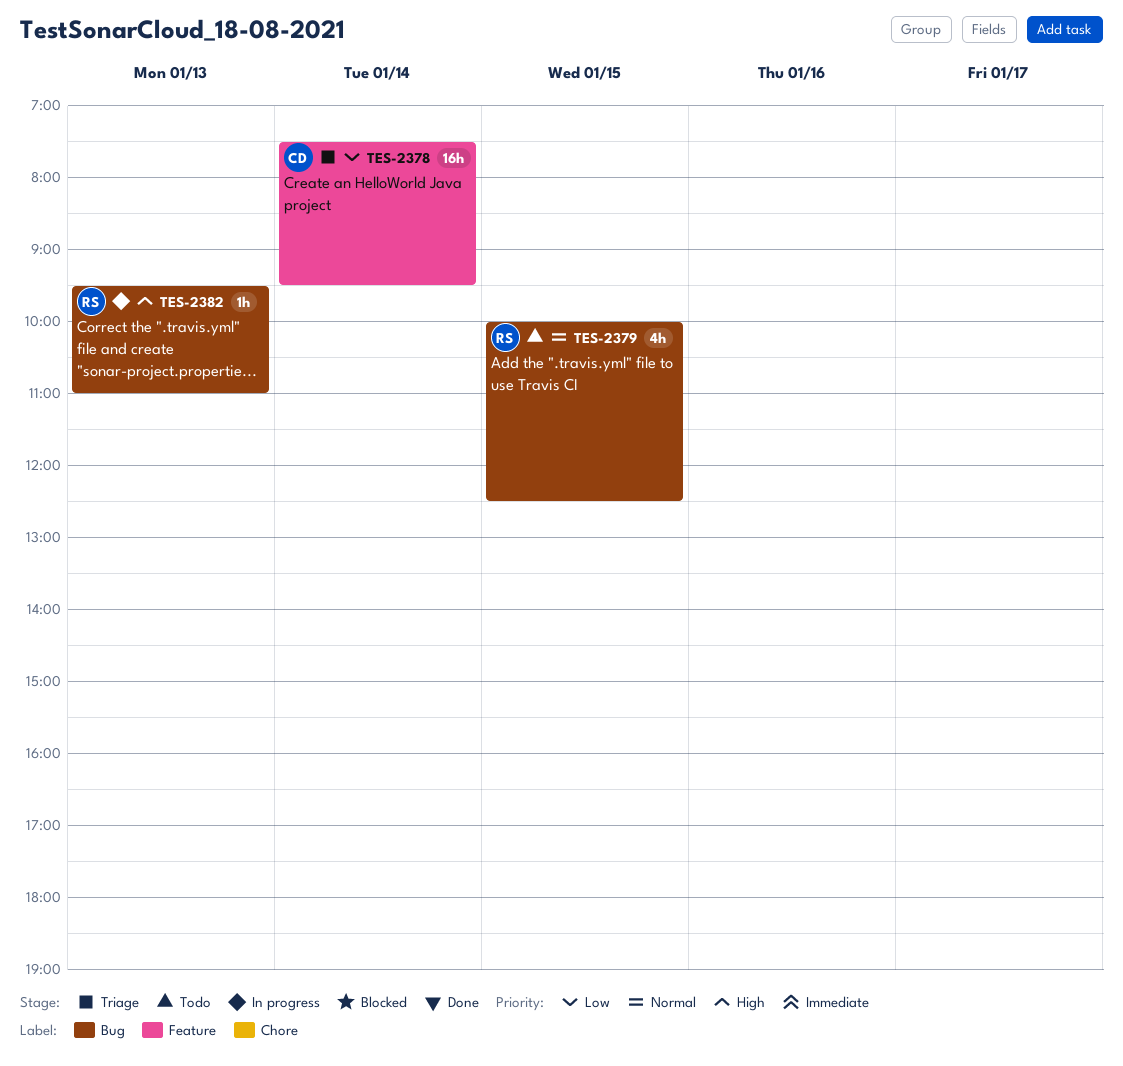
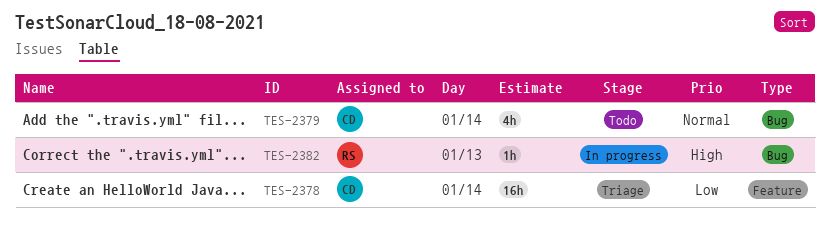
TES-2379, owner: RS -> CD
TES-2379, day: Jan 15 -> Jan 14

